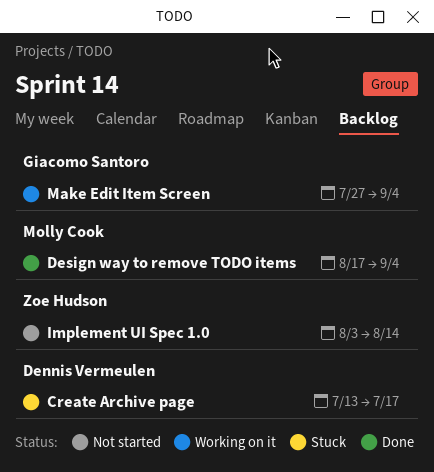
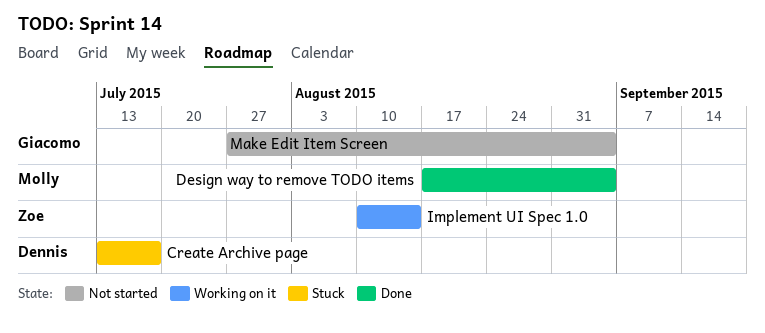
Implement UI Spec 1.0, status: Not started -> Working on it
Implement UI Spec 1.0, start: Aug 3 -> Aug 10
Make Edit Item Screen, status: Working on it -> Not started

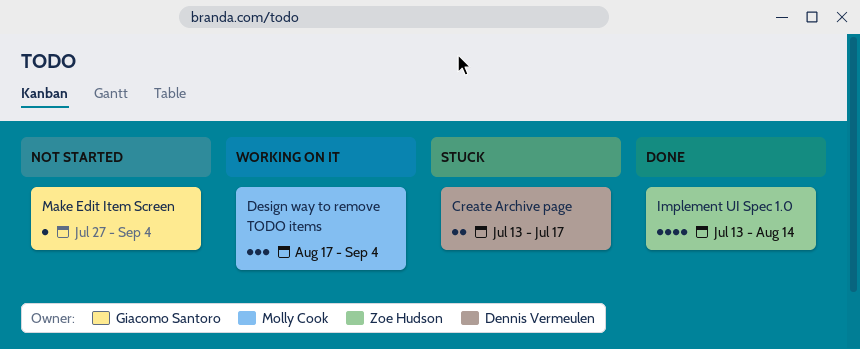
Design way to remove TODO items, status: Done -> Working on it
Implement UI Spec 1.0, status: Working on it -> Done
Implement UI Spec 1.0, start: Aug 10 -> Jul 13

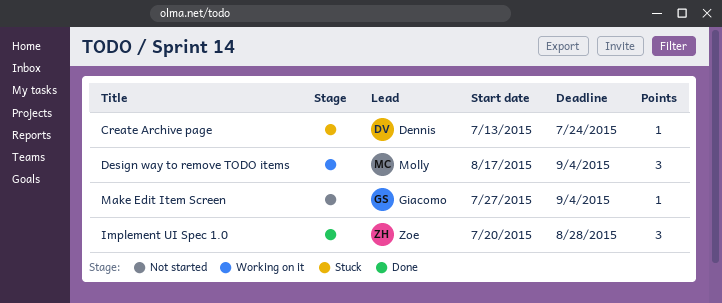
Create Archive page, estimate: 2 -> 1
Create Archive page, due: Jul 17 -> Jul 24
Implement UI Spec 1.0, estimate: 4 -> 3
Implement UI Spec 1.0, start: Jul 13 -> Jul 20
Implement UI Spec 1.0, due: Aug 14 -> Aug 28

